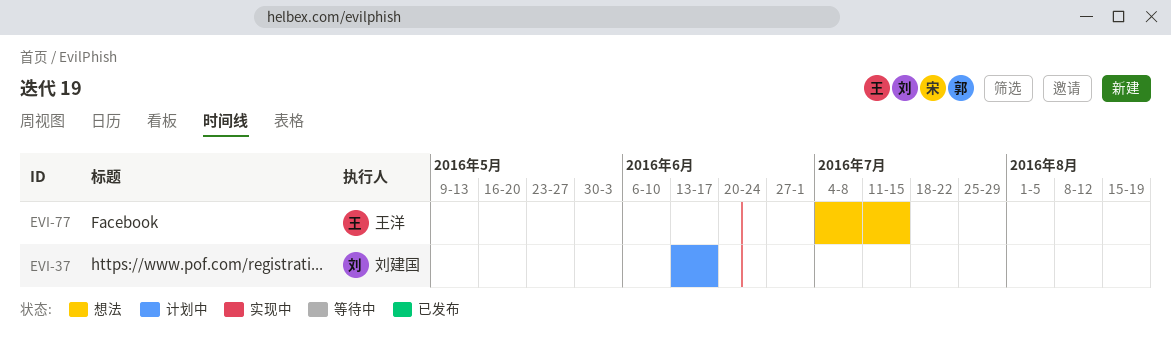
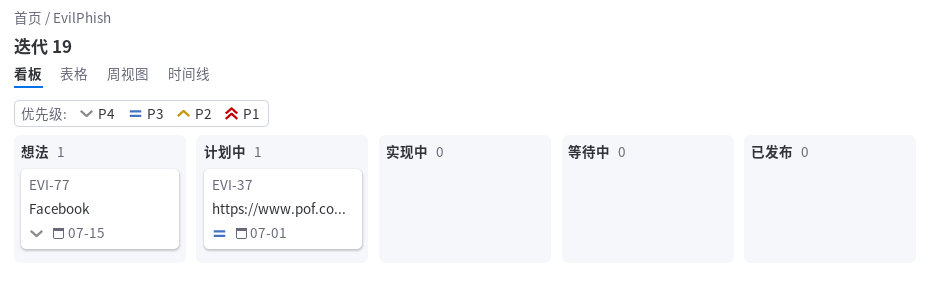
EVI-37, due: Jun 17 -> Jul 1

